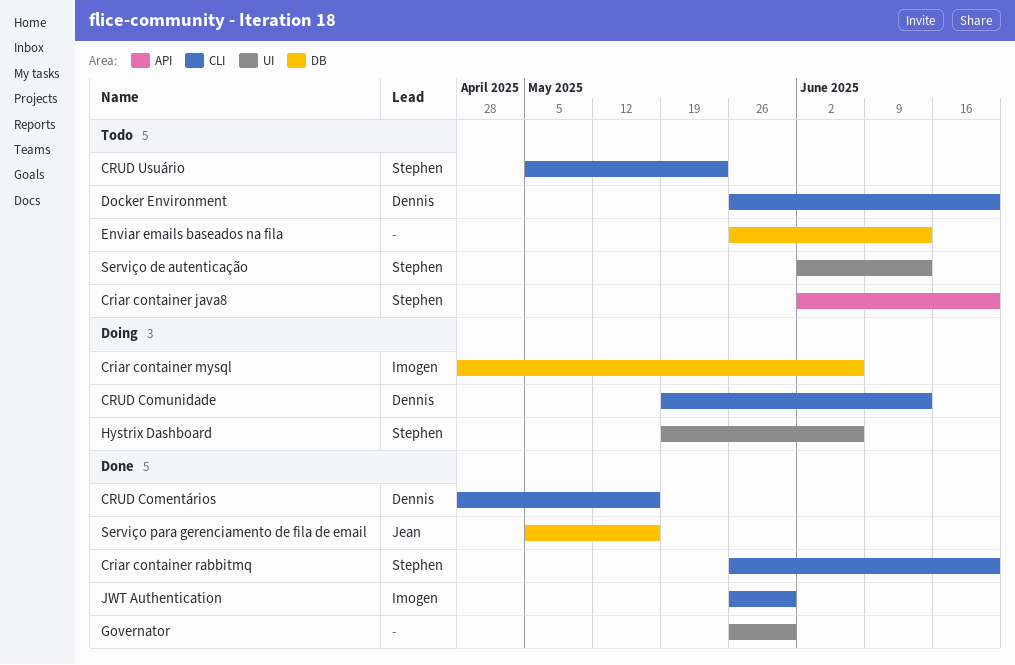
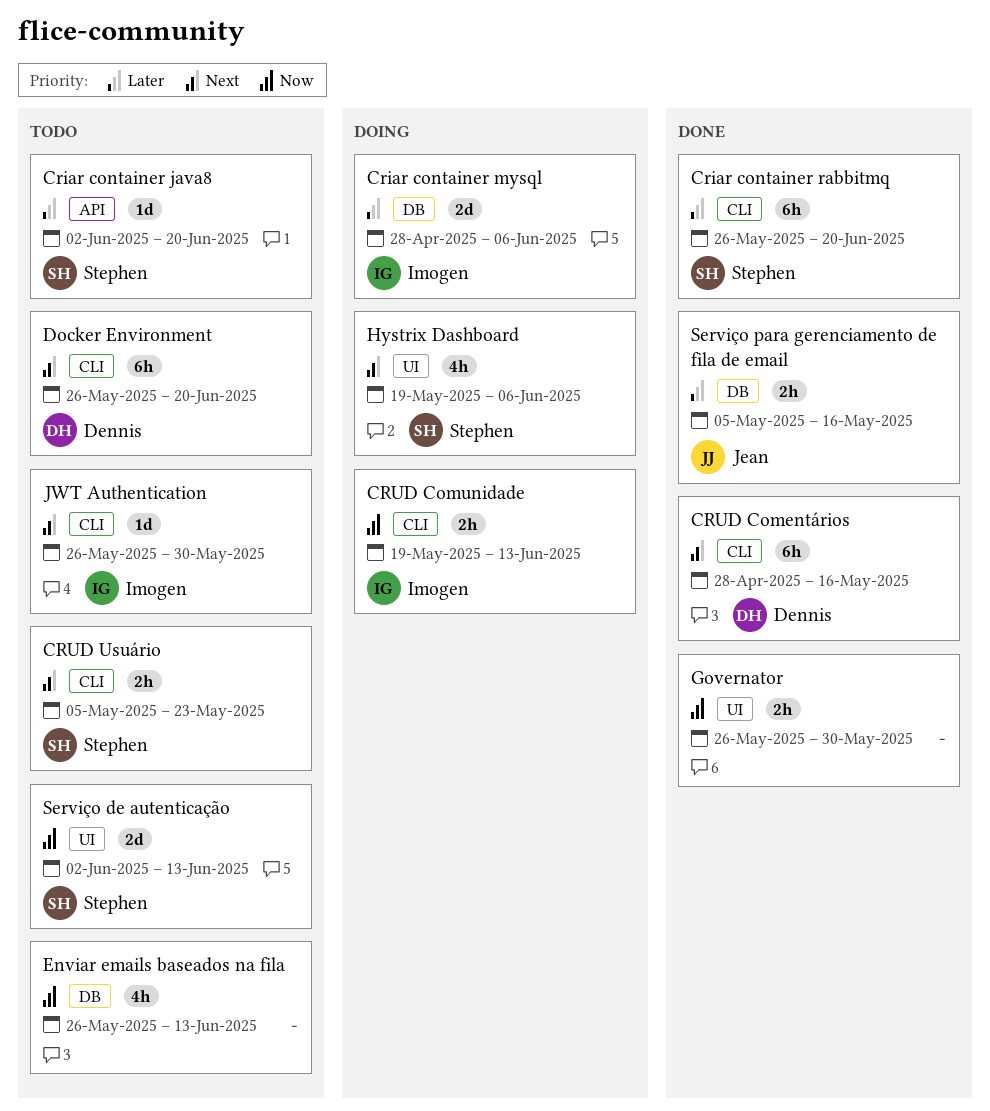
CRUD Comunidade, owner: Dennis -> Imogen
JWT Authentication, status: Done -> Todo

